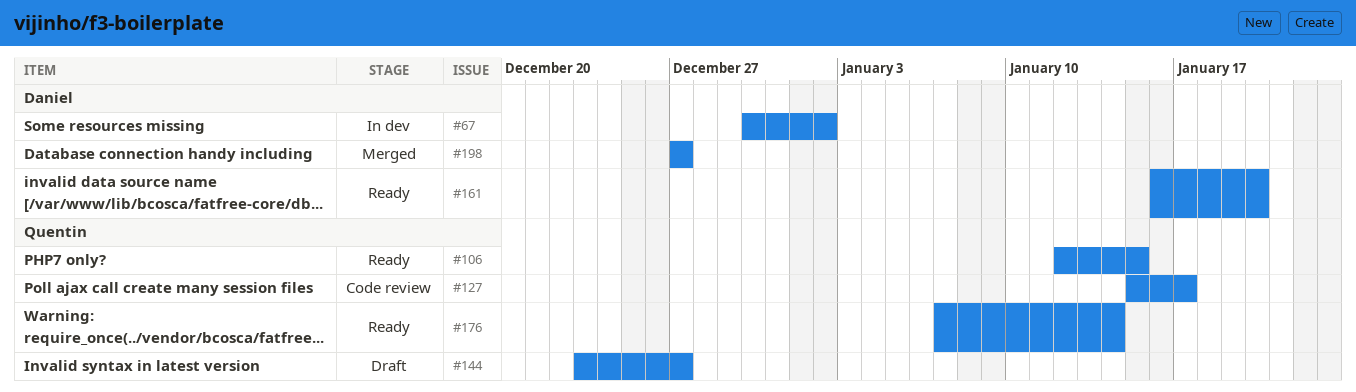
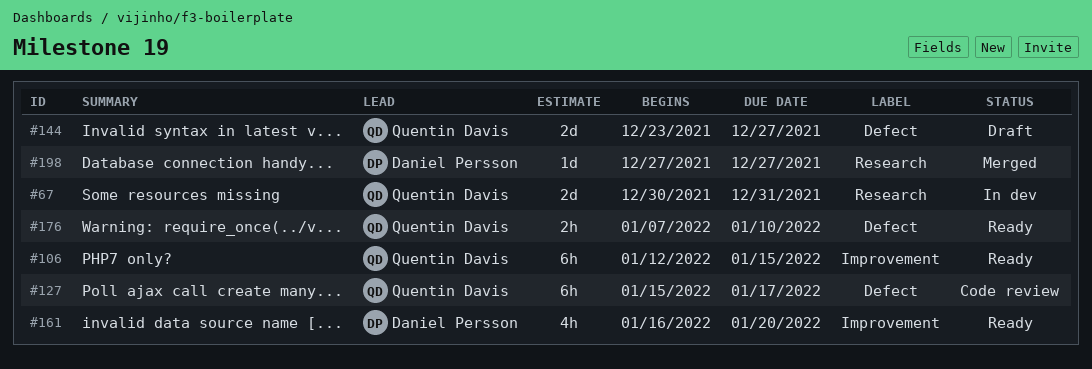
#67, owner: Daniel Persson -> Quentin Davis
#67, due: Jan 2 -> Dec 31
#176, due: Jan 14 -> Jan 10

